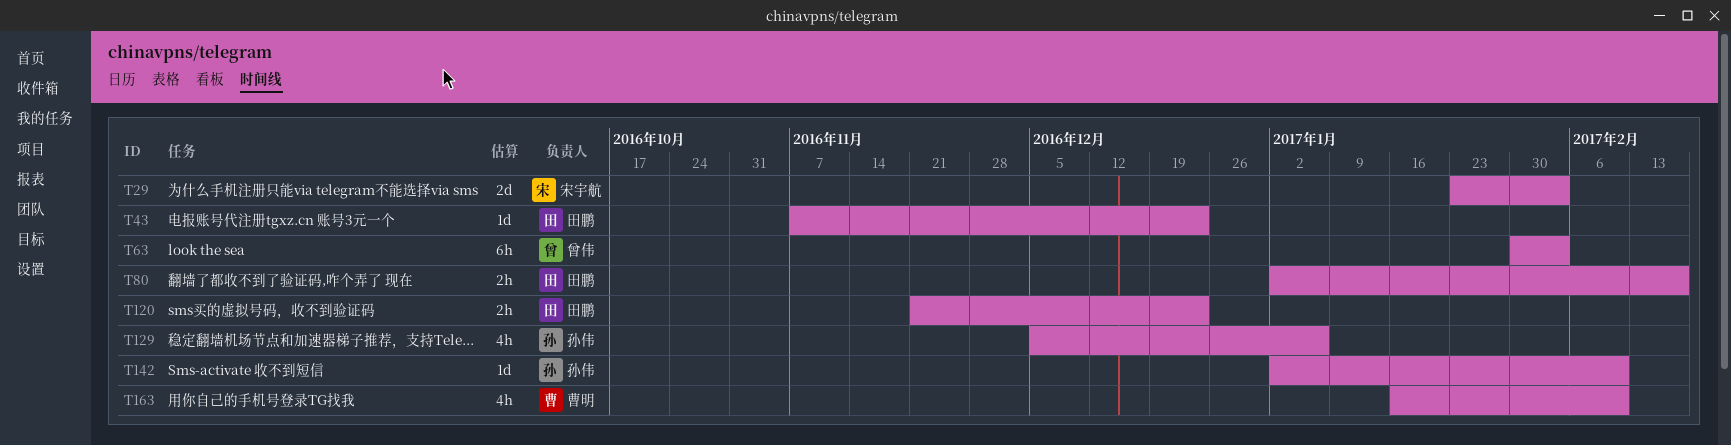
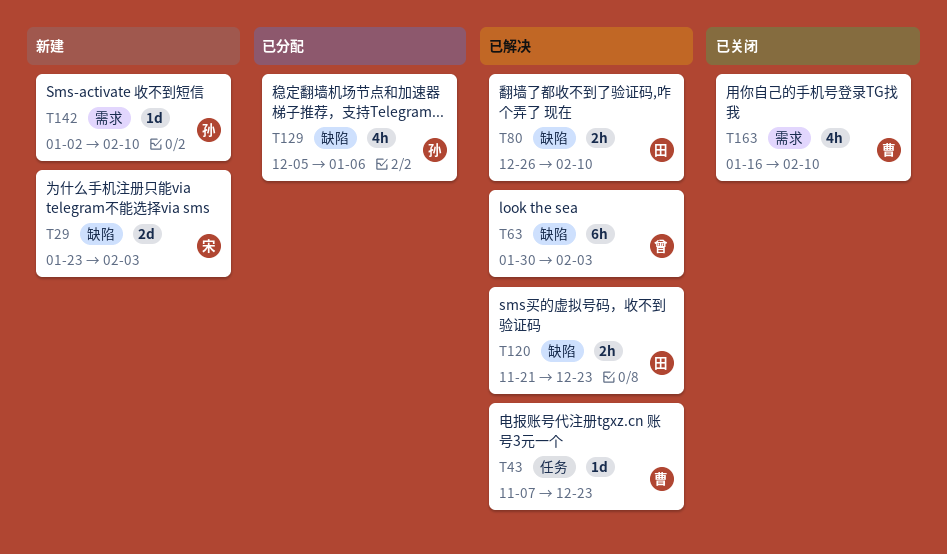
T43, owner: 田鹏 -> 曹明
T80, start: Jan 2 -> Dec 26
T80, due: Feb 17 -> Feb 10

